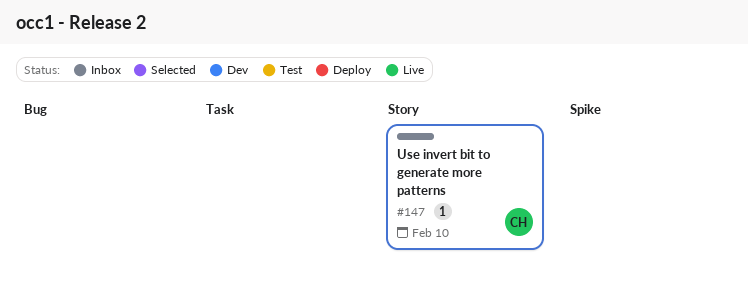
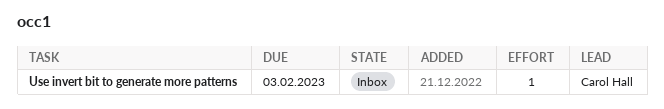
Use invert bit to generate more patterns, due: Feb 10 -> Feb 3

